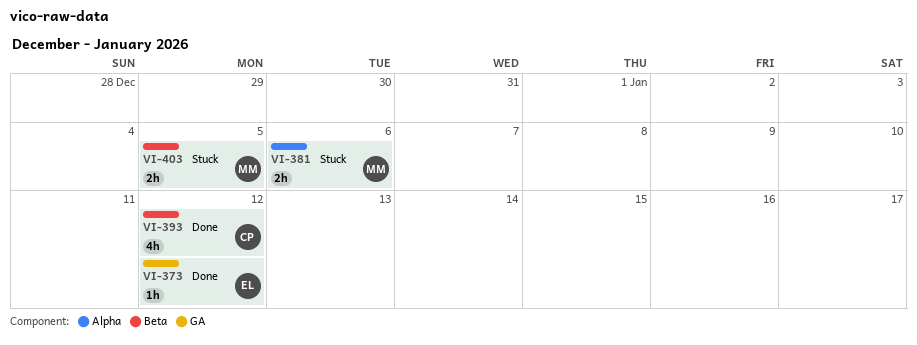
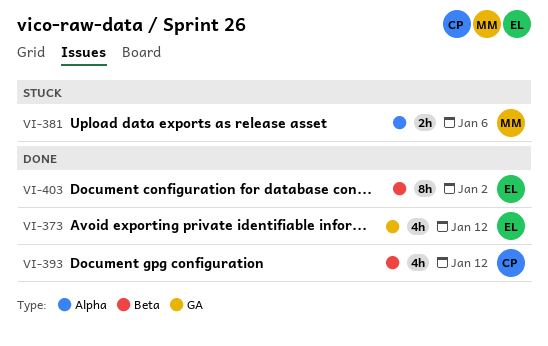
VI-373, estimate: 1h -> 4h
VI-403, status: Stuck -> Done
VI-403, owner: MM -> EL
VI-403, estimate: 2h -> 8h
VI-403, due: Jan 5 -> Jan 2

